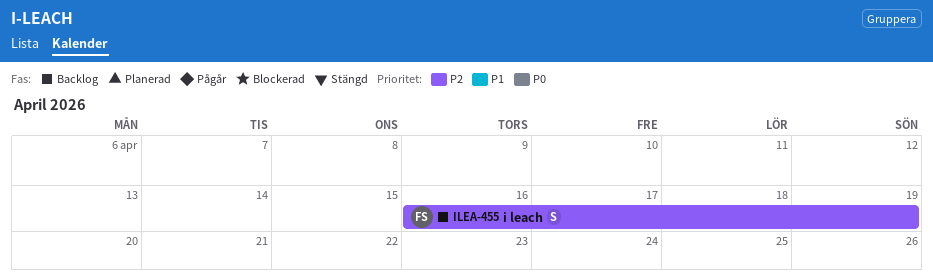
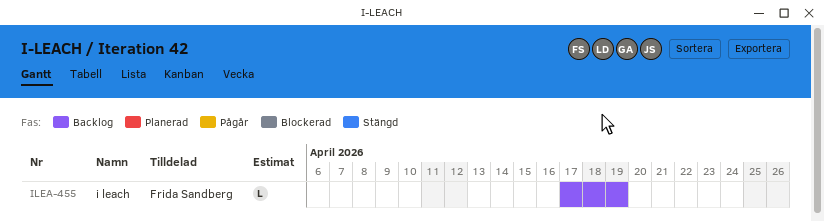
ILEA-455, estimate: S -> L
ILEA-455, start: Apr 16 -> Apr 17

